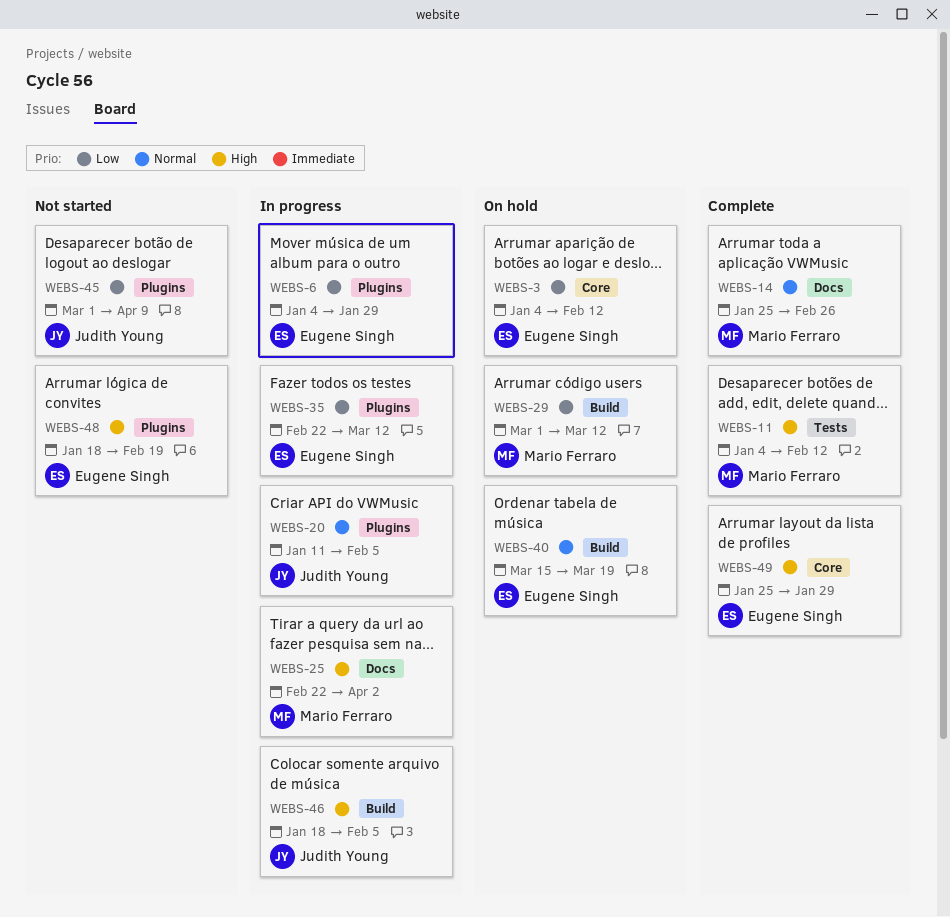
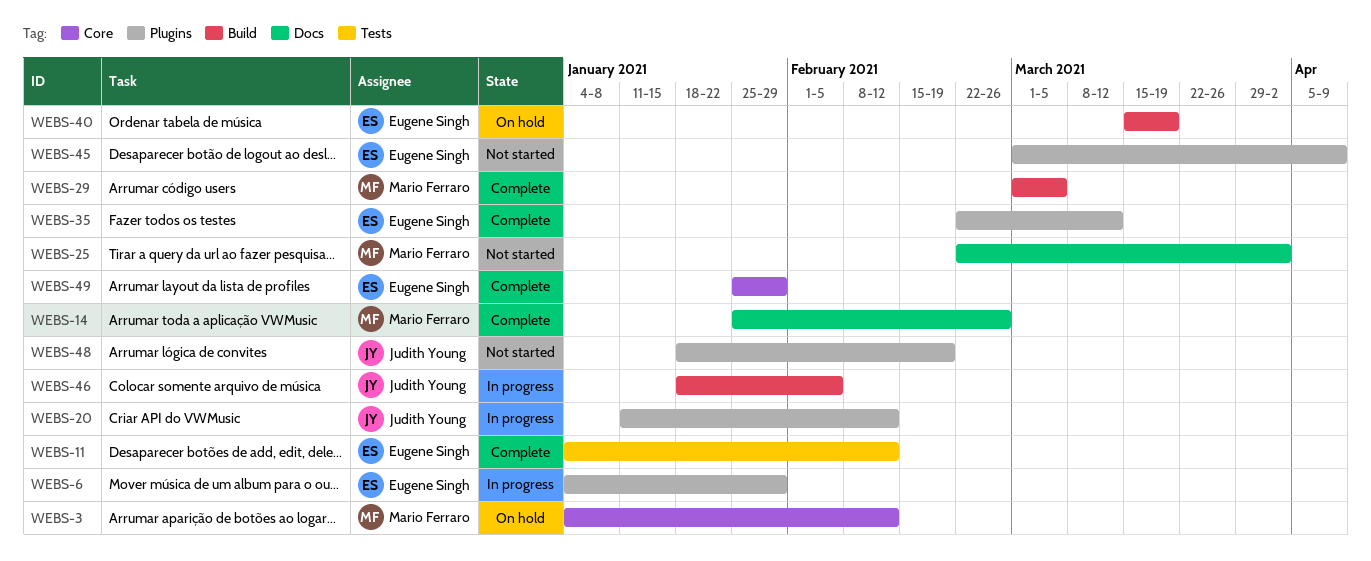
WEBS-3, owner: Eugene Singh -> Mario Ferraro
WEBS-11, owner: Mario Ferraro -> Eugene Singh
WEBS-20, due: Feb 5 -> Feb 12
WEBS-25, status: In progress -> Not started
WEBS-29, status: On hold -> Complete
WEBS-29, due: Mar 12 -> Mar 5
WEBS-35, status: In progress -> Complete
WEBS-45, owner: Judith Young -> Eugene Singh
WEBS-48, owner: Eugene Singh -> Judith Young

